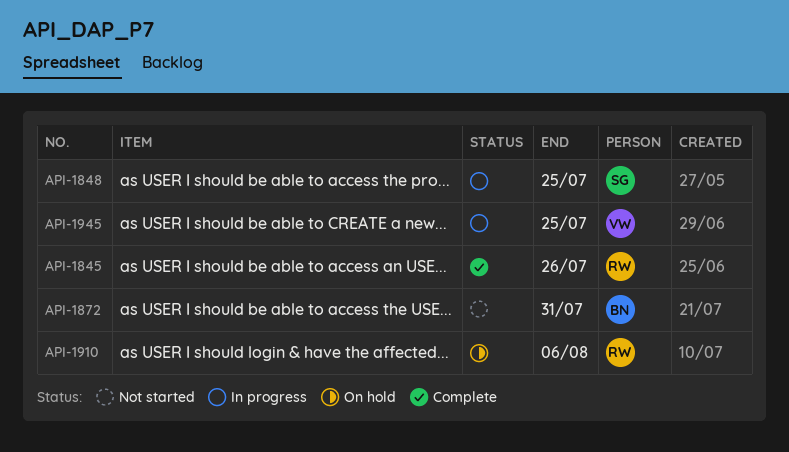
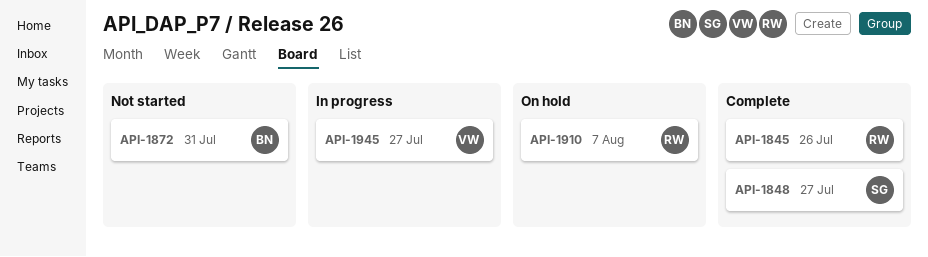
API-1848, status: In progress -> Complete
API-1848, due: Jul 25 -> Jul 27
API-1910, due: Aug 6 -> Aug 7
API-1945, due: Jul 25 -> Jul 27

